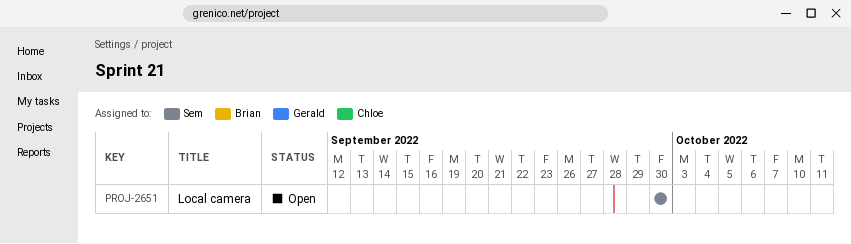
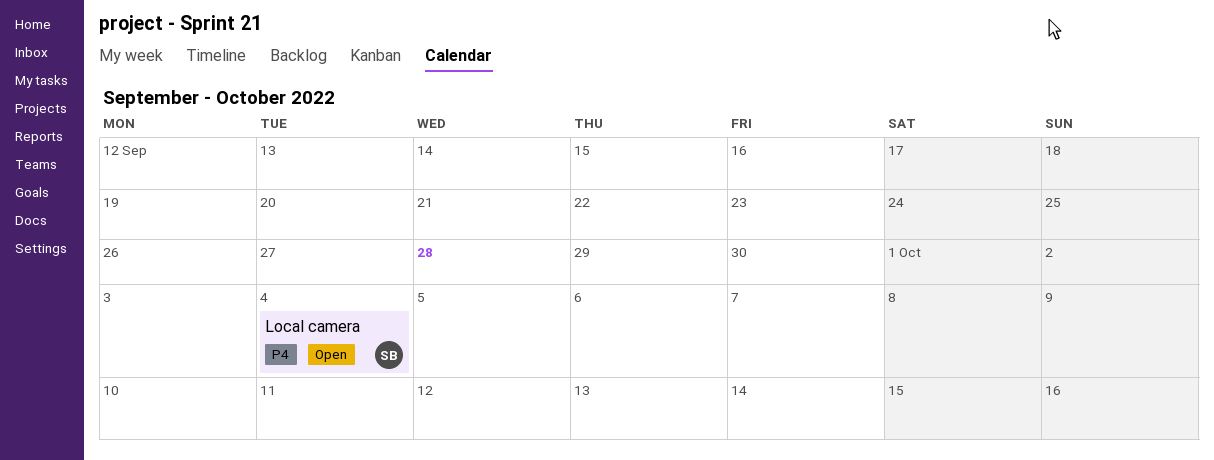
Local camera, due: Sep 30 -> Oct 4

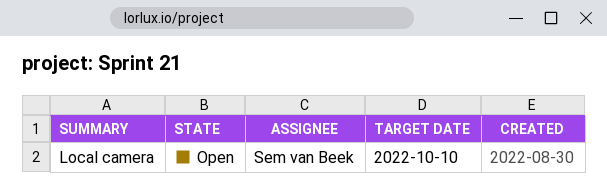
Local camera, due: Oct 4 -> Oct 10

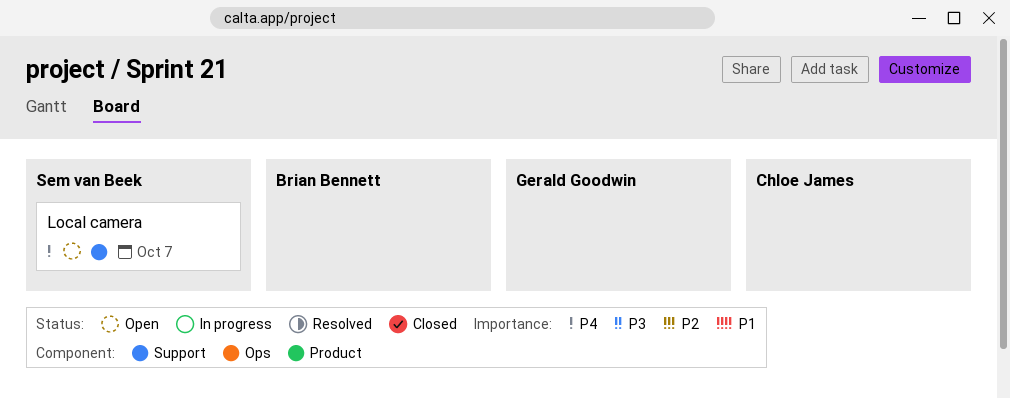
Local camera, due: Oct 10 -> Oct 7

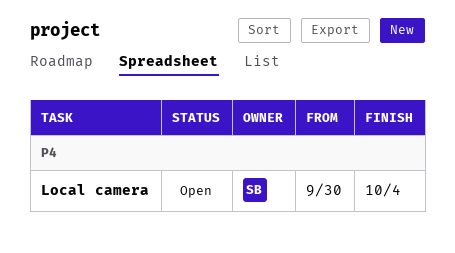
Local camera, due: Oct 7 -> Oct 4

